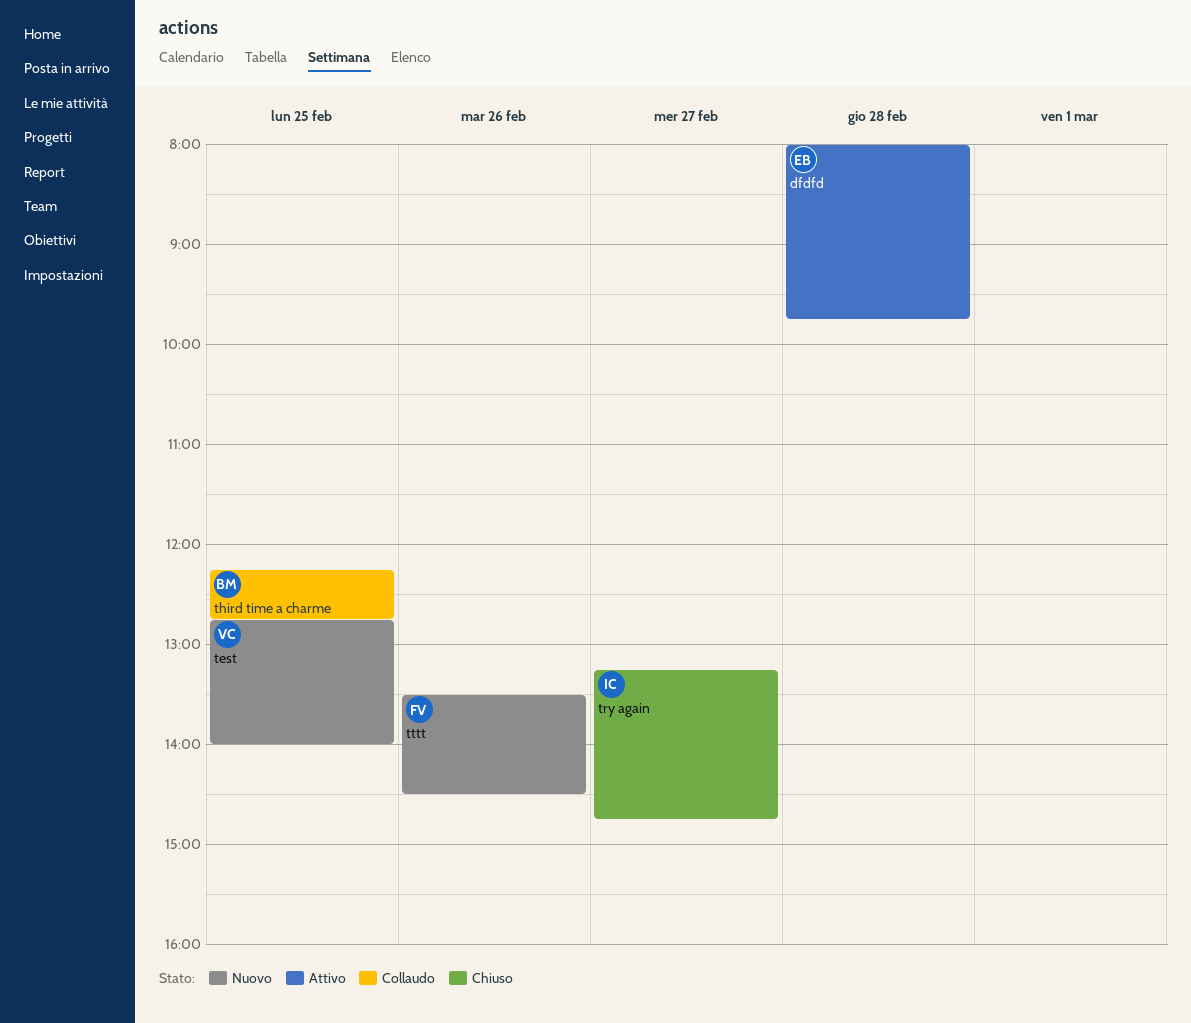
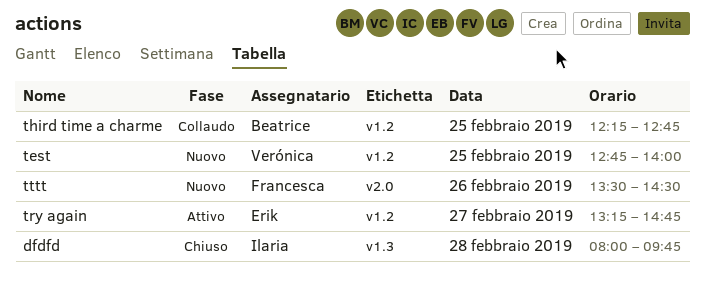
dfdfd, status: Attivo -> Chiuso
dfdfd, owner: Erik -> Ilaria
try again, status: Chiuso -> Attivo
try again, owner: Ilaria -> Erik

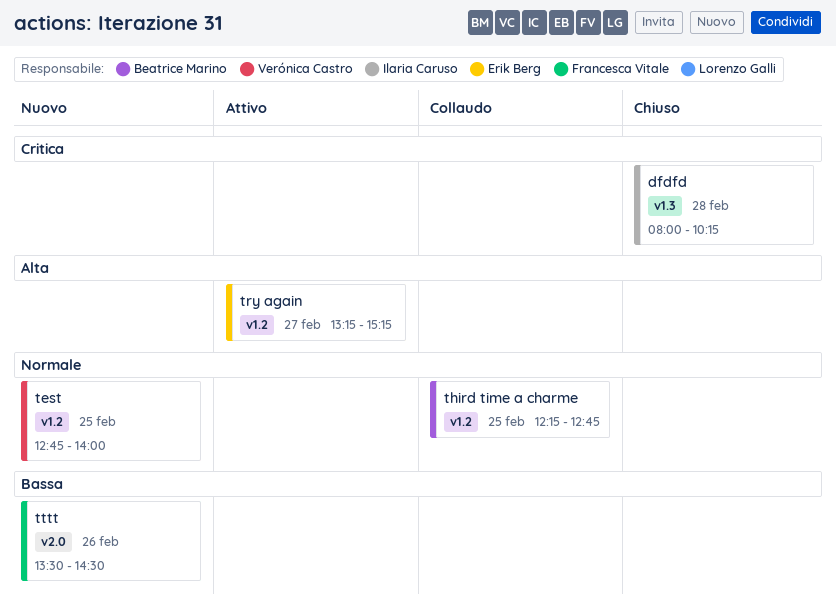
dfdfd, ends: 09:45 -> 10:15
try again, ends: 14:45 -> 15:15

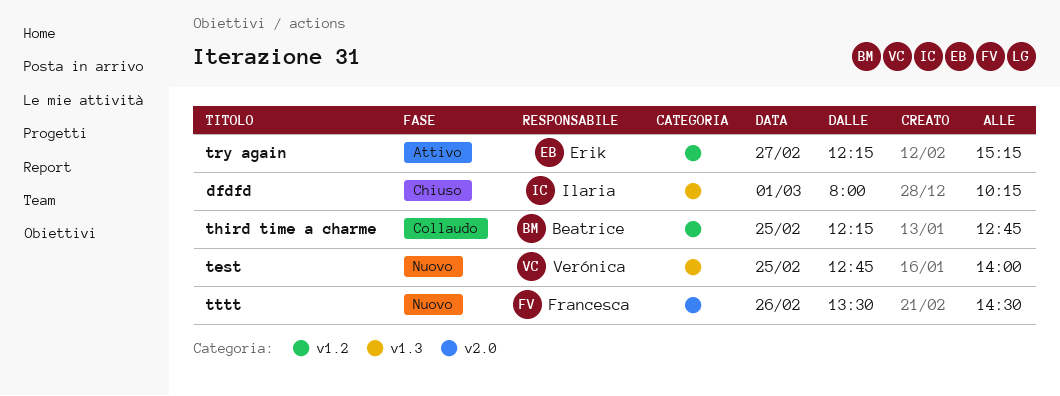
dfdfd, day: Feb 28 -> Mar 1
test, label: v1.2 -> v1.3
try again, begins: 13:15 -> 12:15

